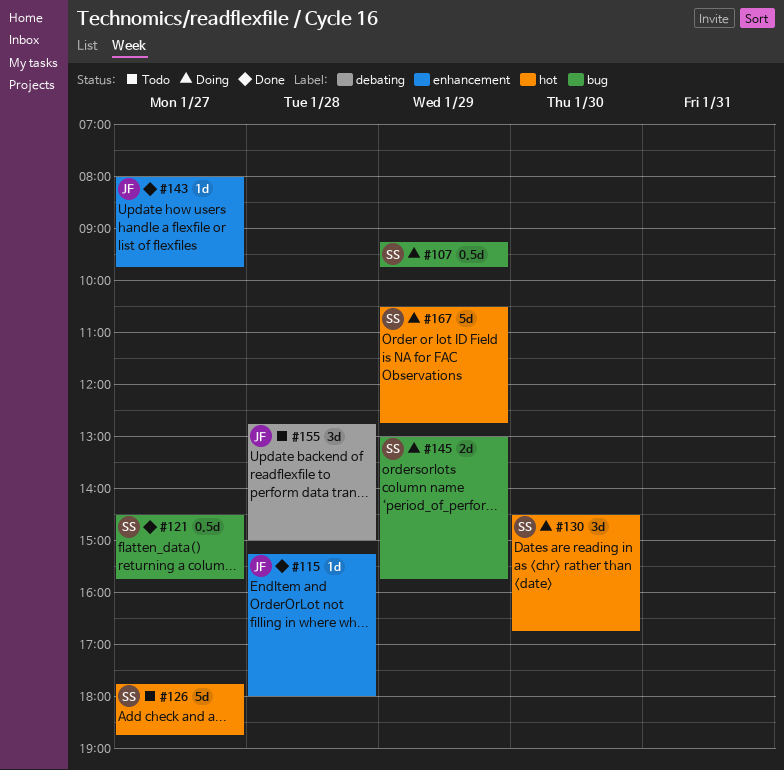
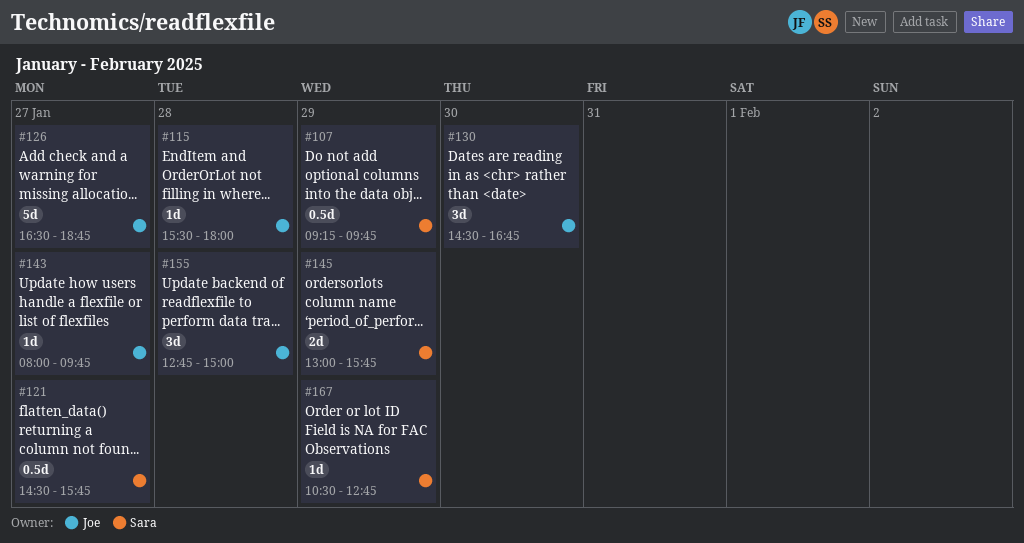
#115, begins: 15:15 -> 15:30
#126, owner: Sara -> Joe
#126, begins: 17:45 -> 16:30
#130, owner: Sara -> Joe
#167, estimate: 5d -> 1d

